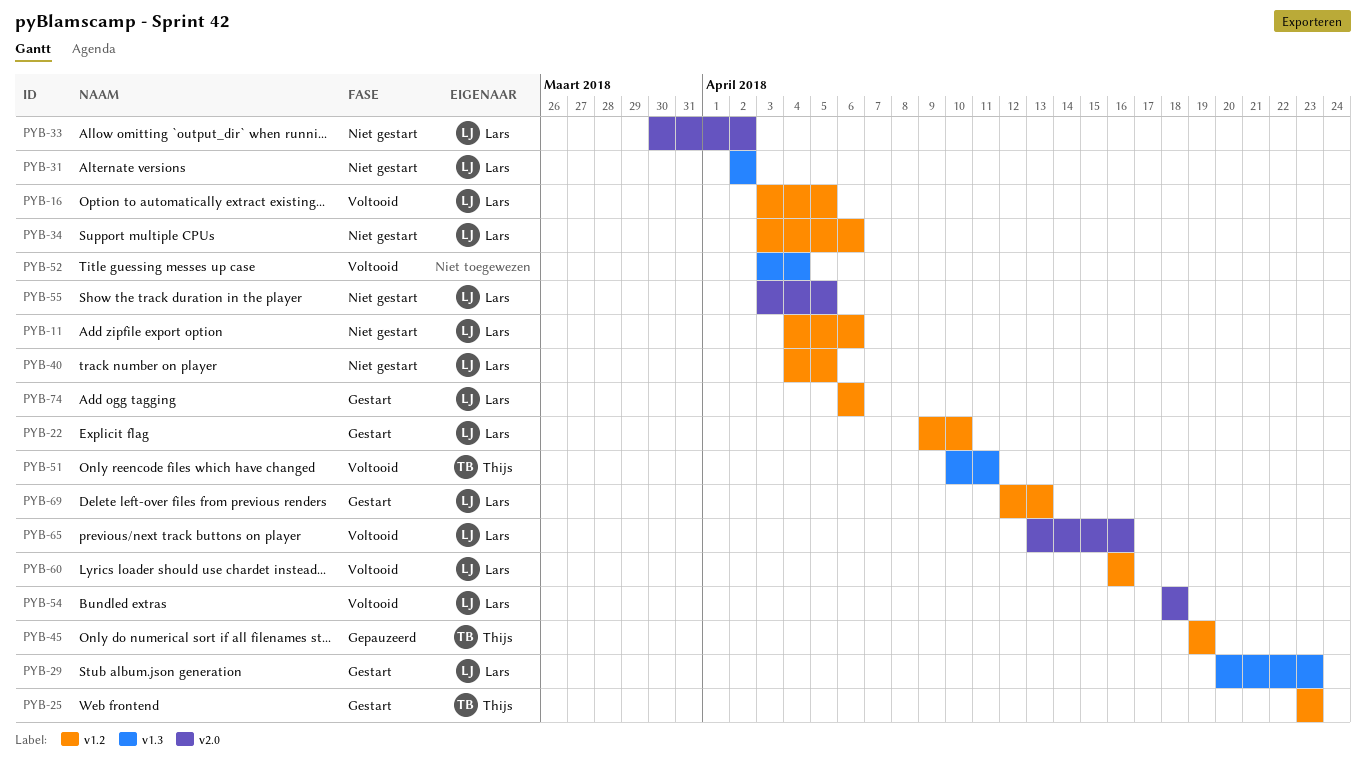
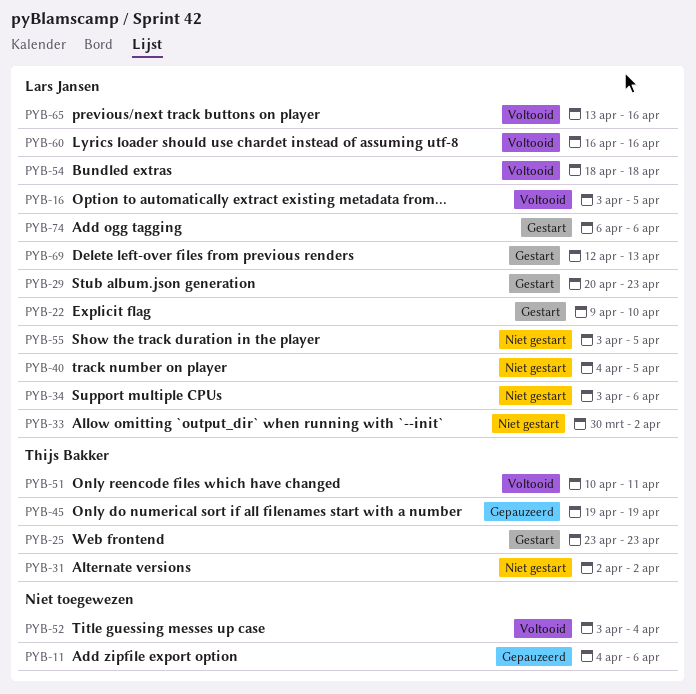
PYB-11, status: Niet gestart -> Gepauzeerd
PYB-11, owner: Lars Jansen -> none
PYB-31, owner: Lars Jansen -> Thijs Bakker

